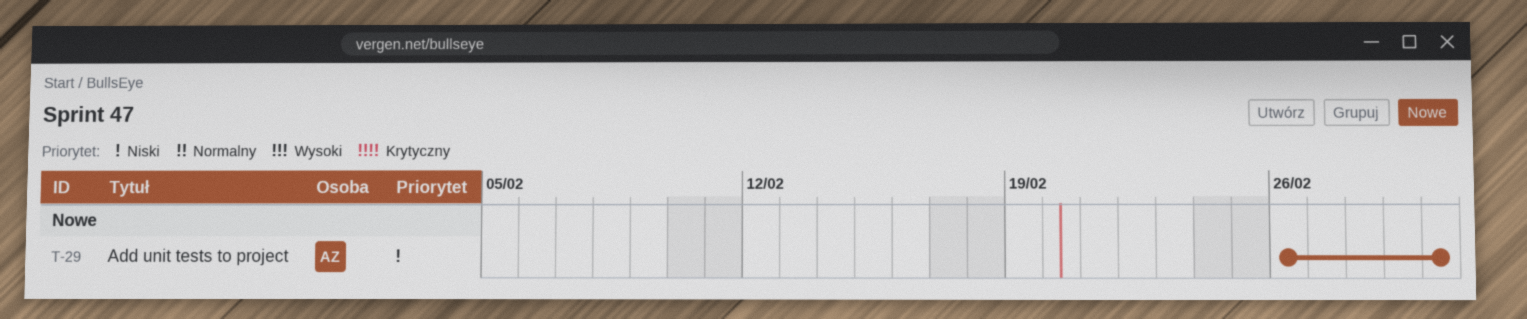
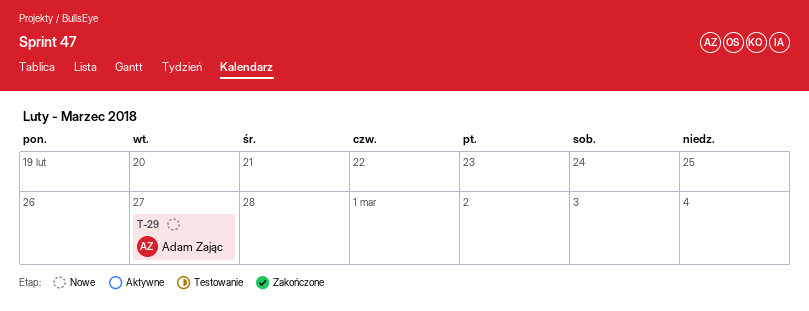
T-29, due: Mar 2 -> Feb 27

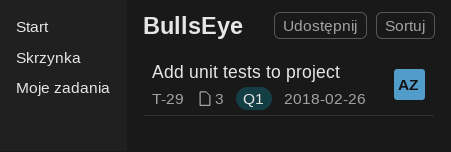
T-29, due: Feb 27 -> Feb 26

